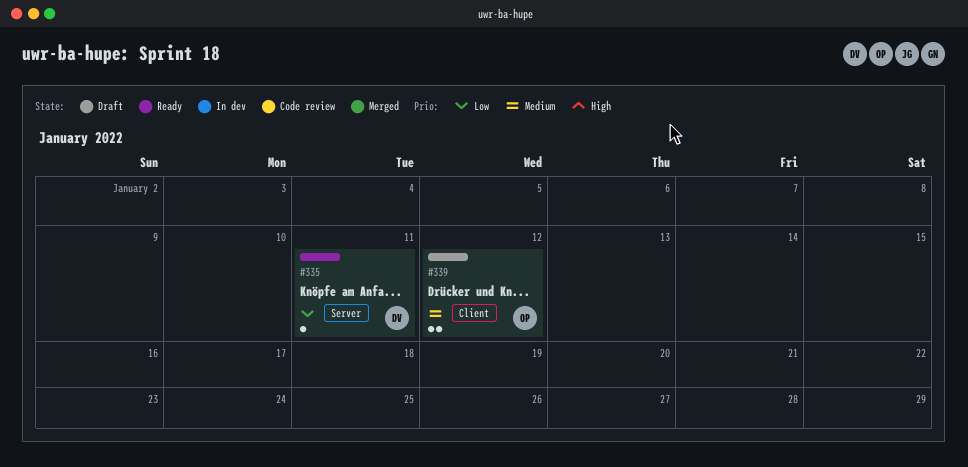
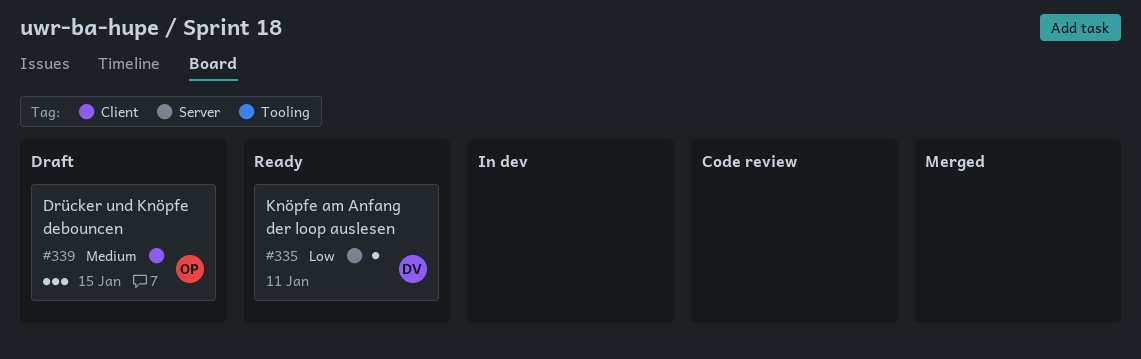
#339, estimate: 2 -> 3
#339, due: Jan 12 -> Jan 15

